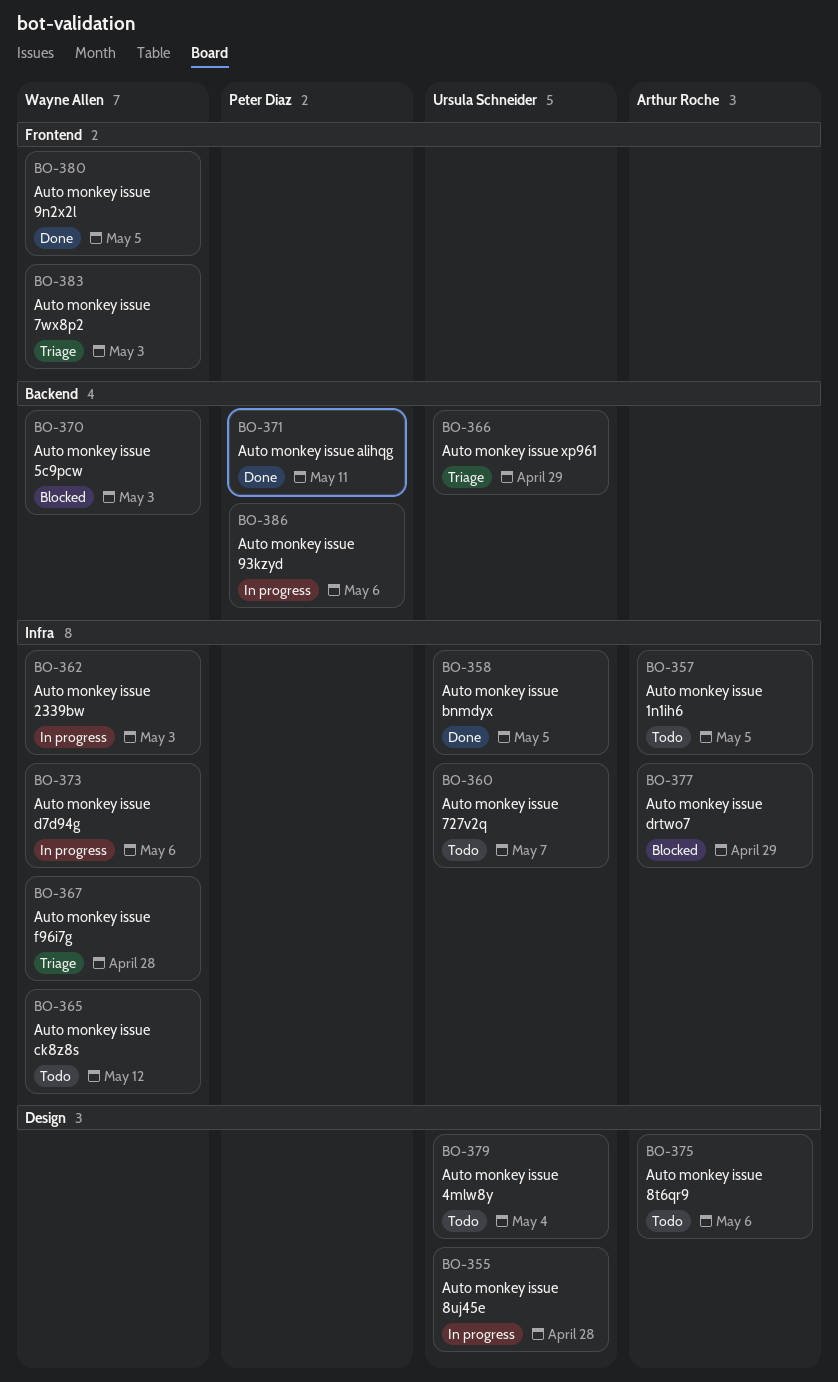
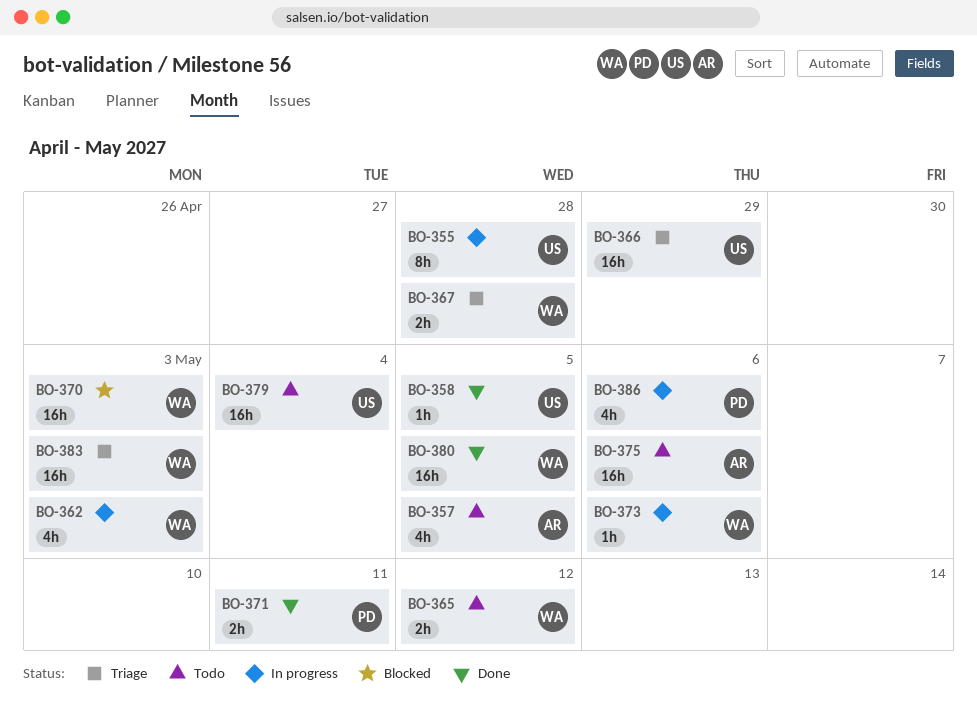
BO-360: present -> none
BO-377: present -> none

